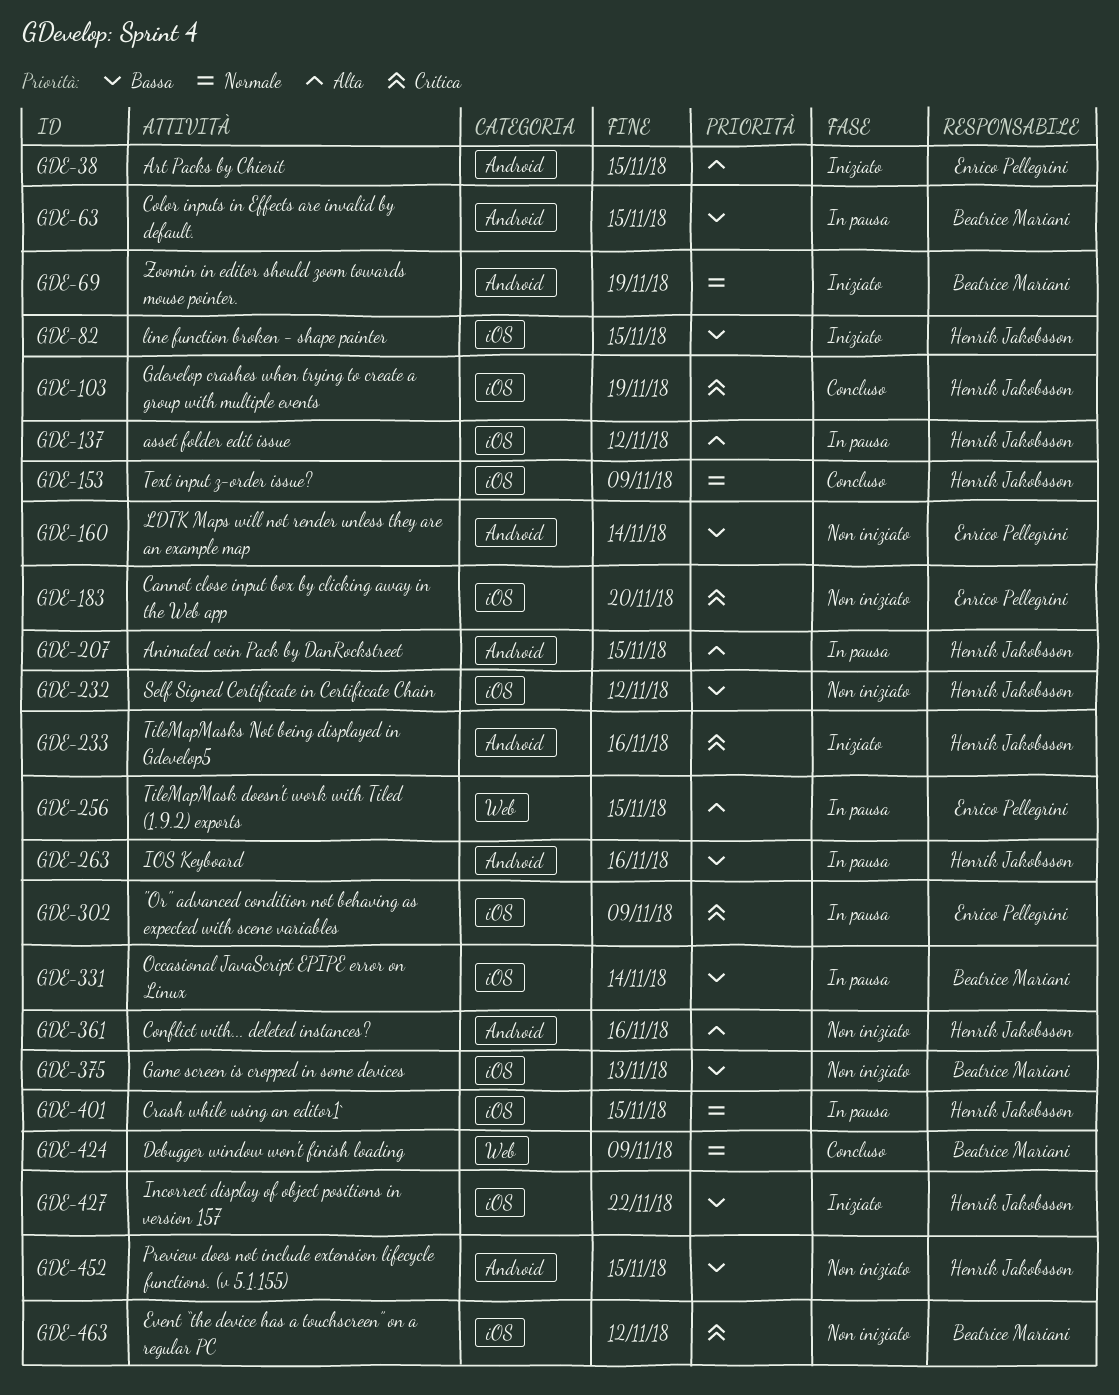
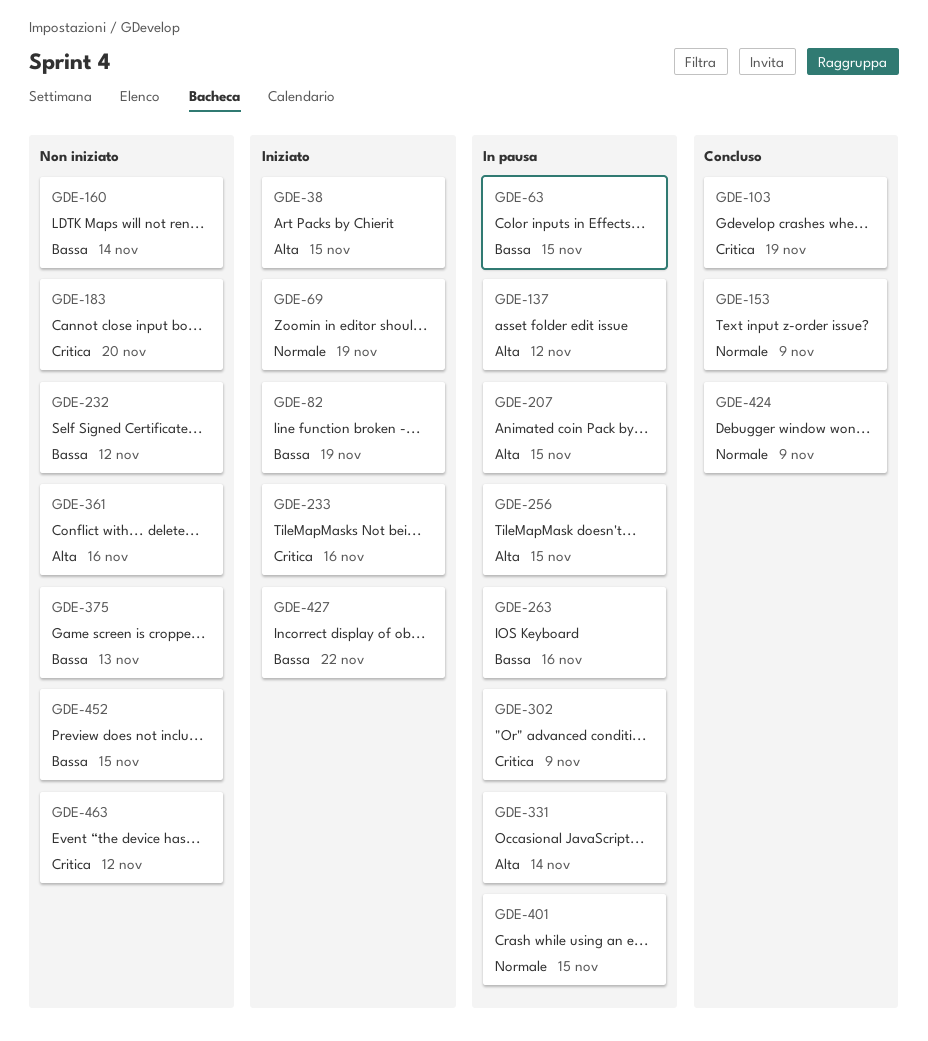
GDE-82, due: Nov 15 -> Nov 19
GDE-331, priority: Bassa -> Alta

